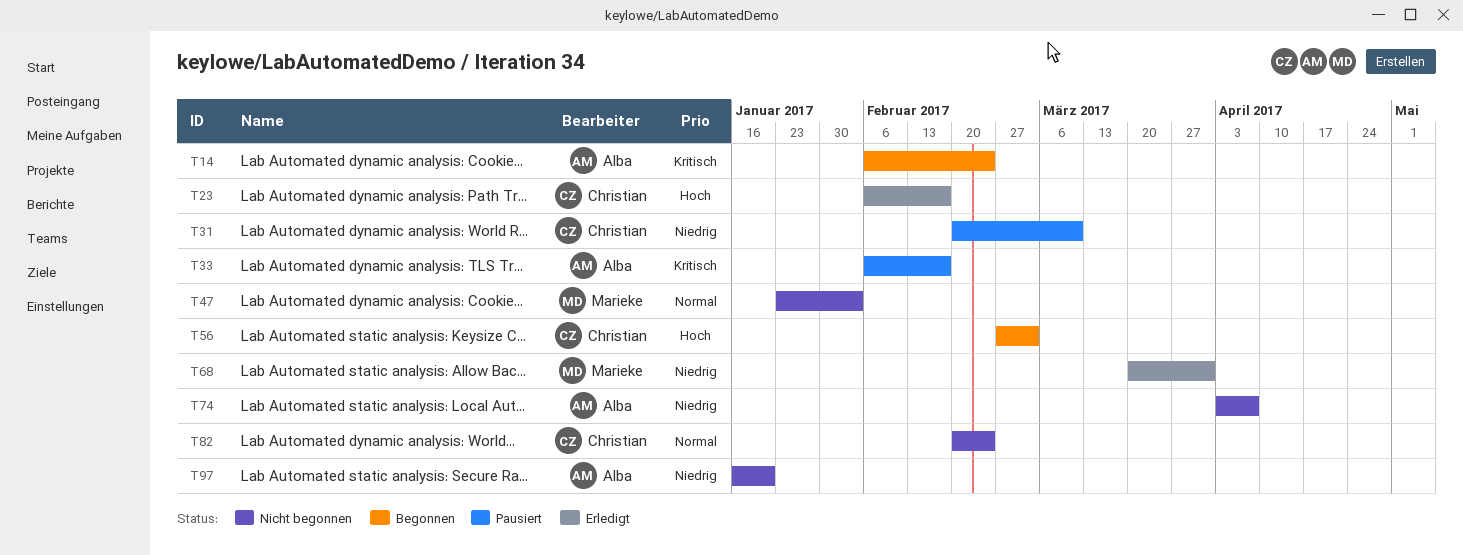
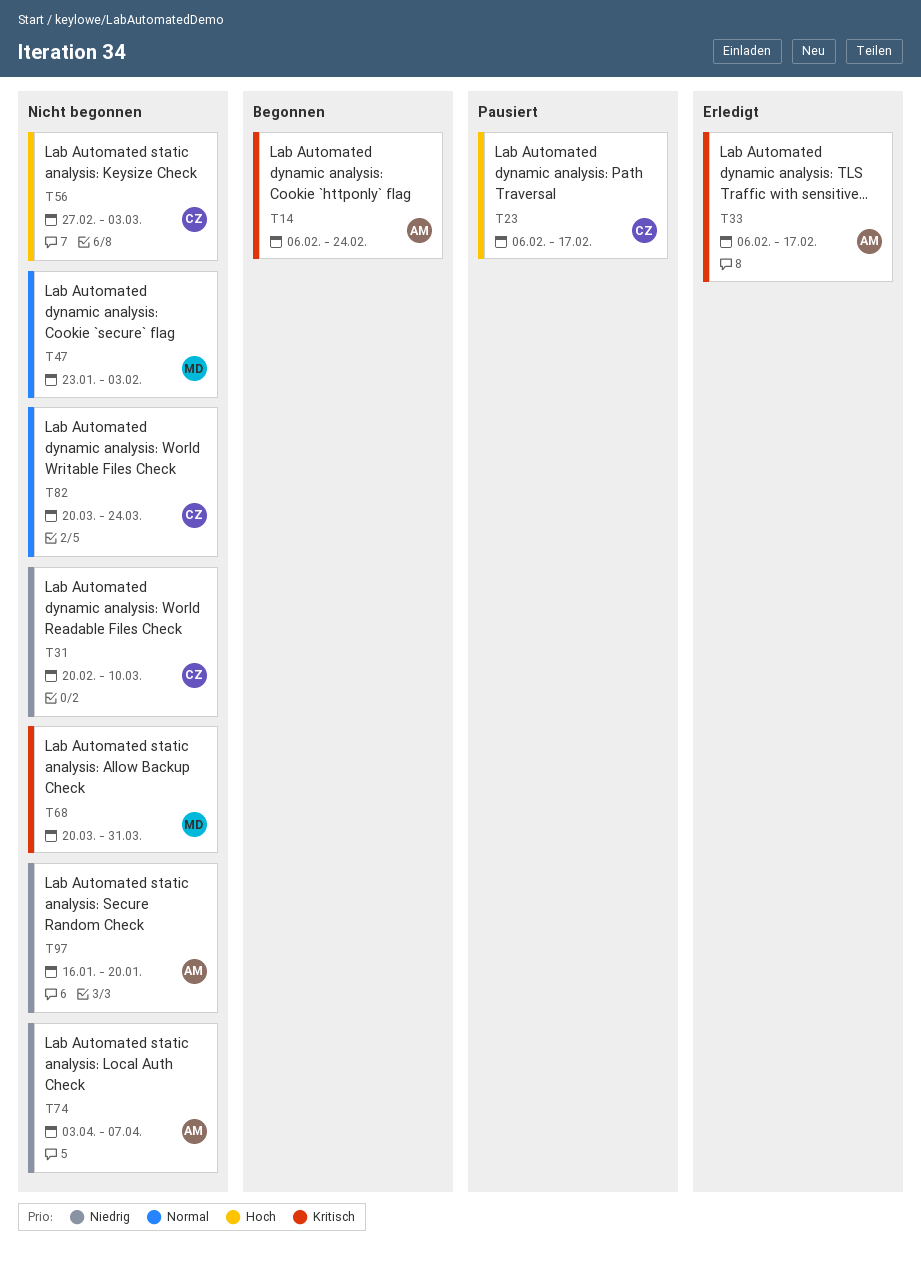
T23, status: Erledigt -> Pausiert
T31, status: Pausiert -> Nicht begonnen
T33, status: Pausiert -> Erledigt
T56, status: Begonnen -> Nicht begonnen
T68, status: Erledigt -> Nicht begonnen
T68, priority: Niedrig -> Kritisch
T82, start: Feb 20 -> Mar 20
T82, due: Feb 24 -> Mar 24

